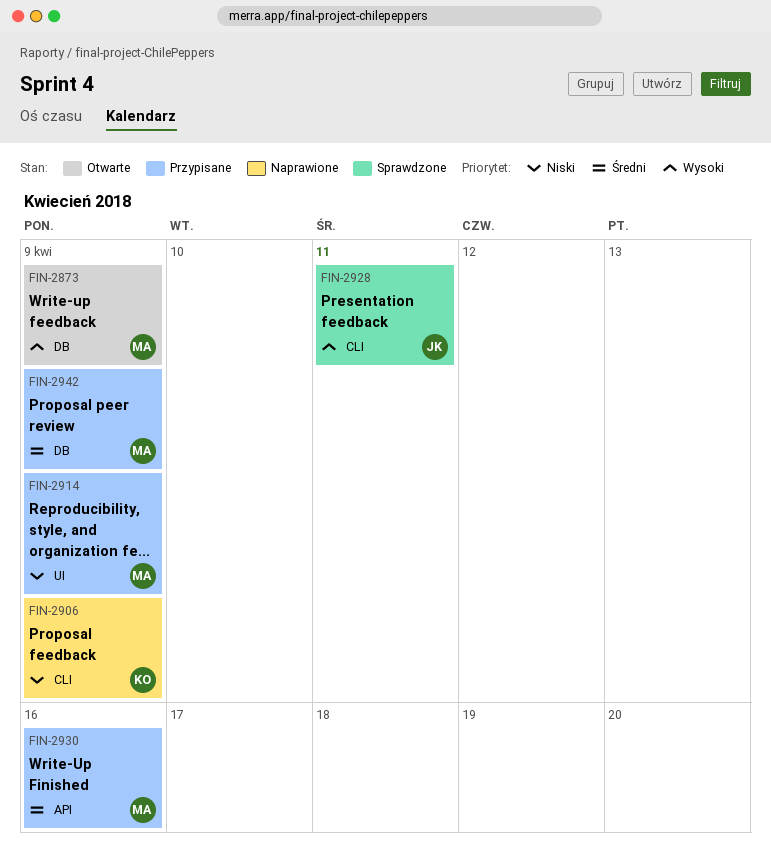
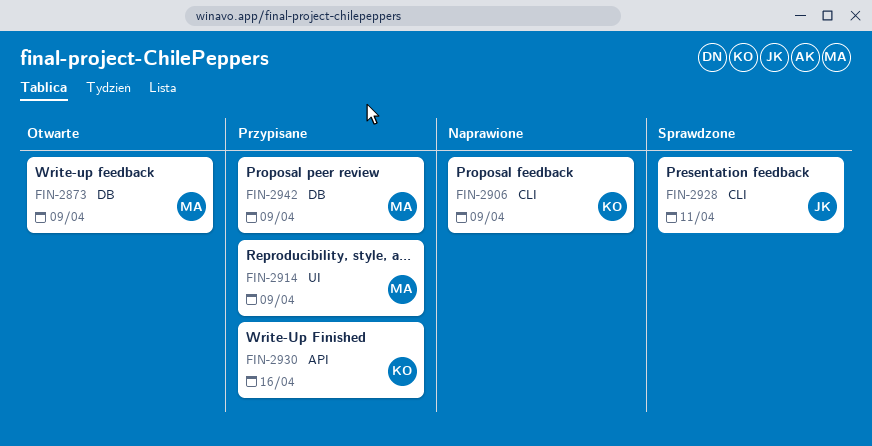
FIN-2930, owner: MA -> KO

